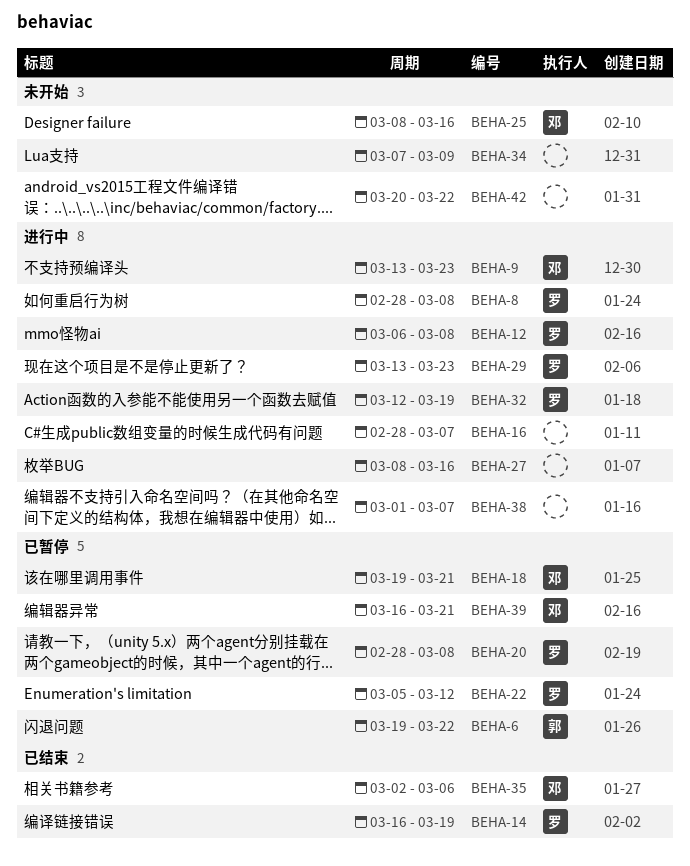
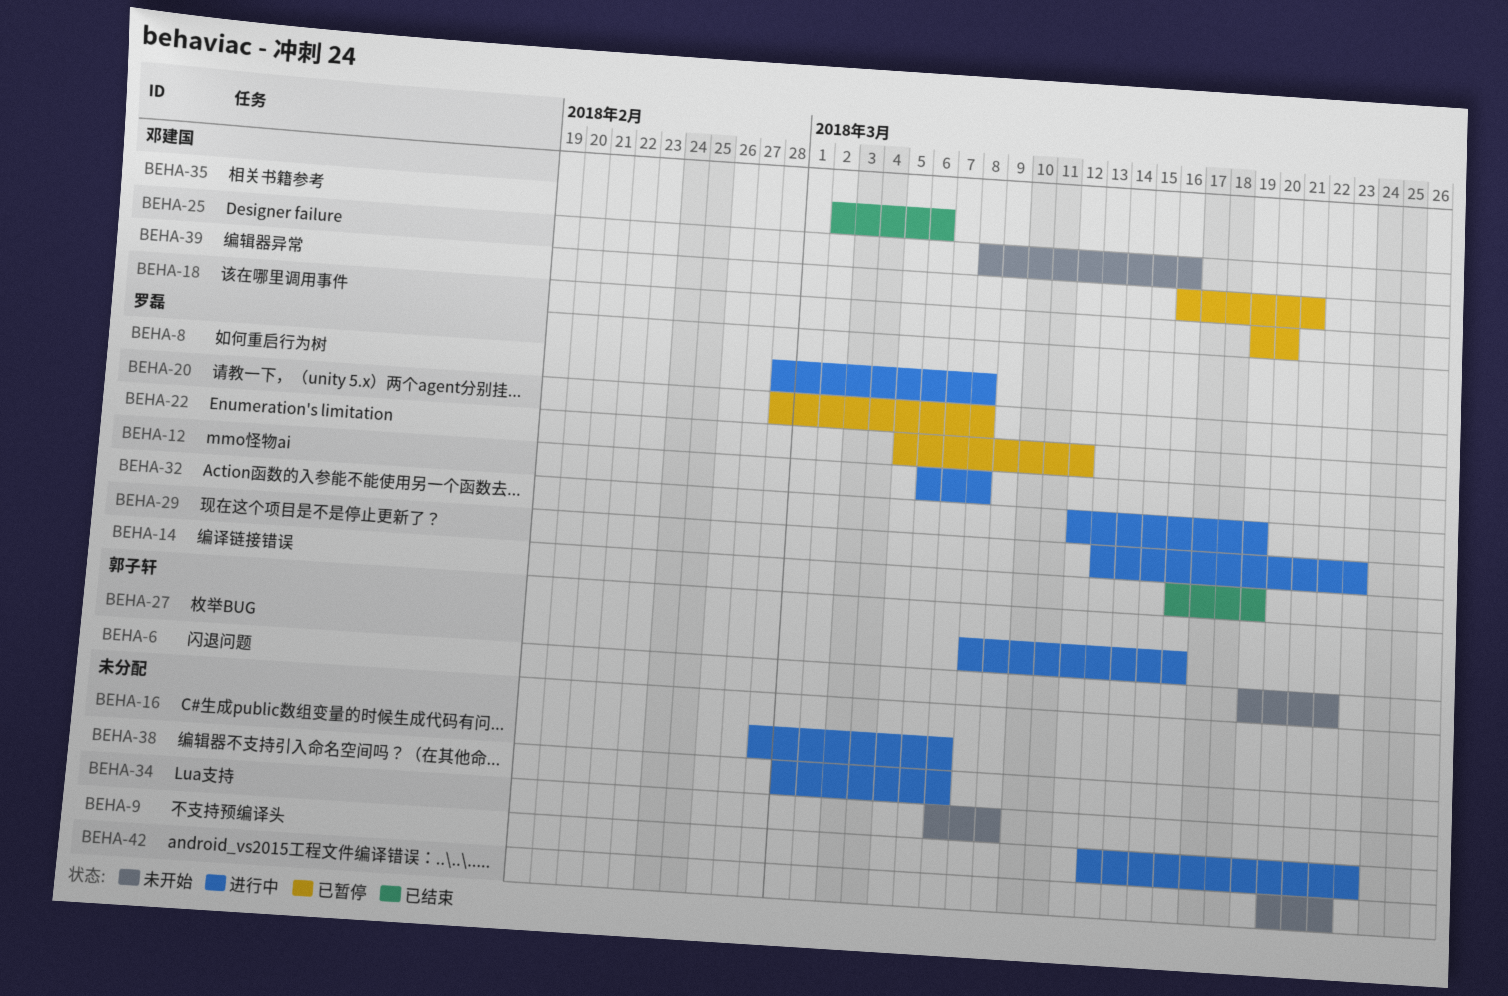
BEHA-6, status: 已暂停 -> 未开始
BEHA-9, owner: 邓建国 -> none
BEHA-18, due: Mar 21 -> Mar 20
BEHA-27, owner: none -> 郭子轩

